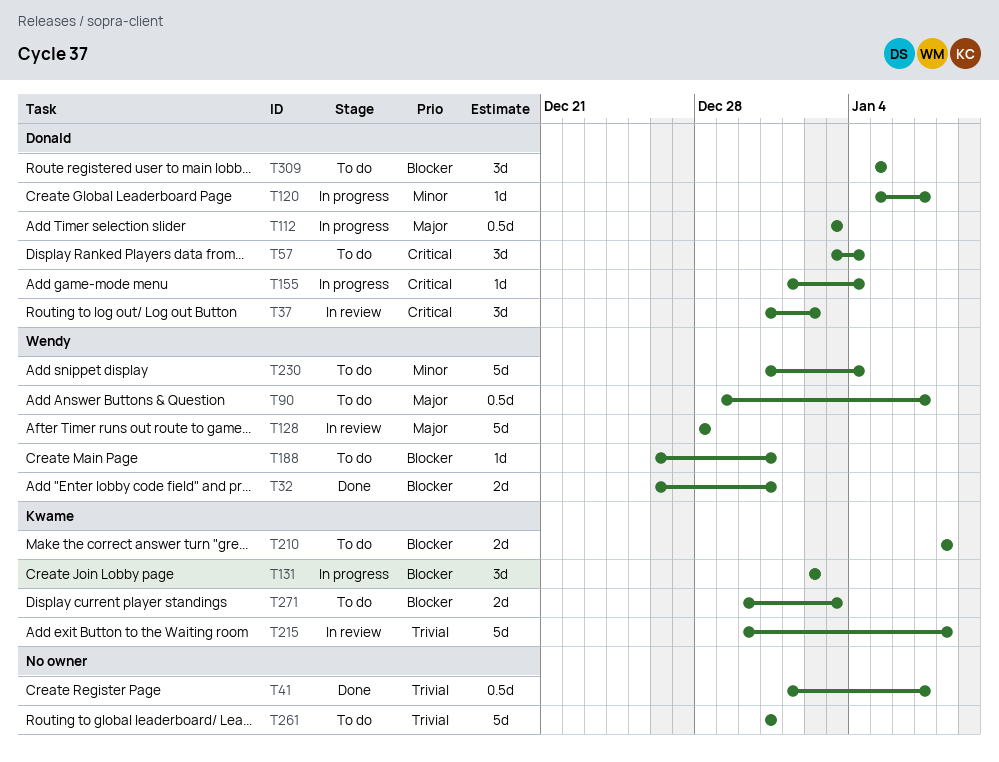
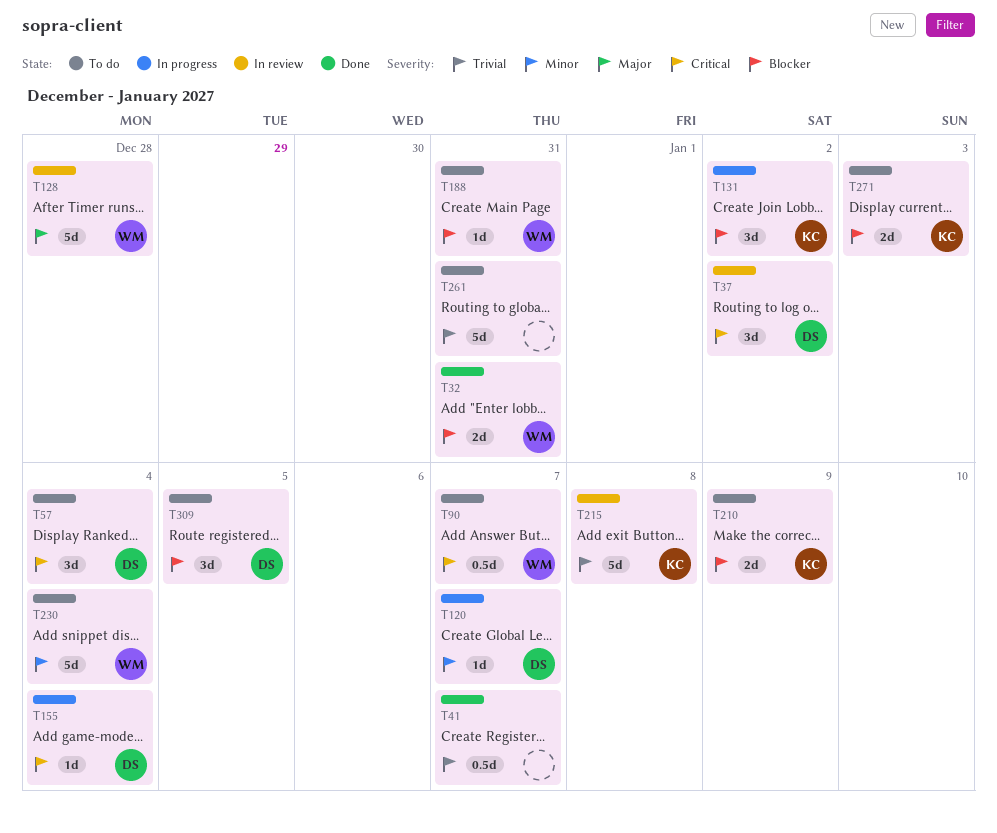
T90, priority: Major -> Critical
T112: present -> none
T210, due: Jan 8 -> Jan 9

